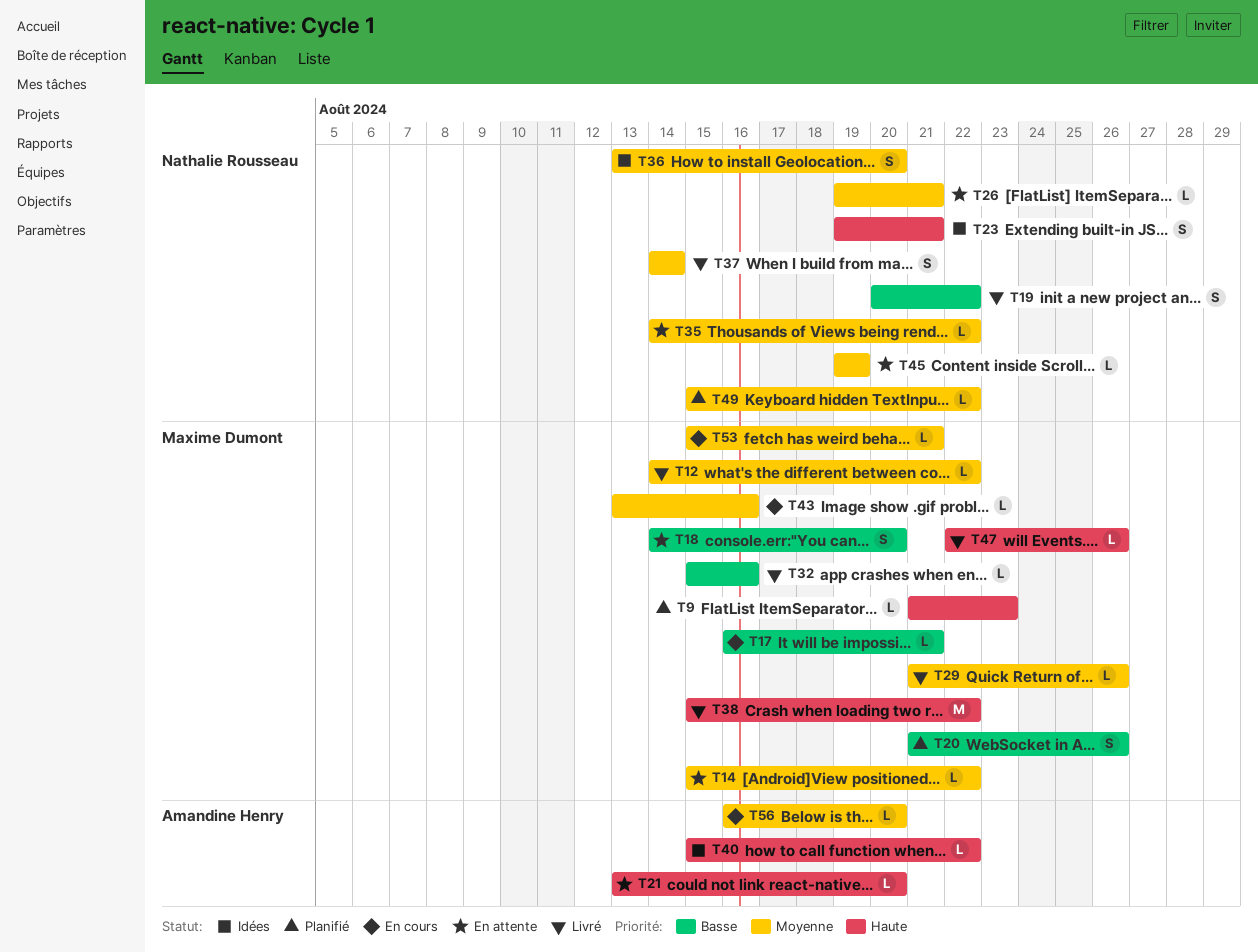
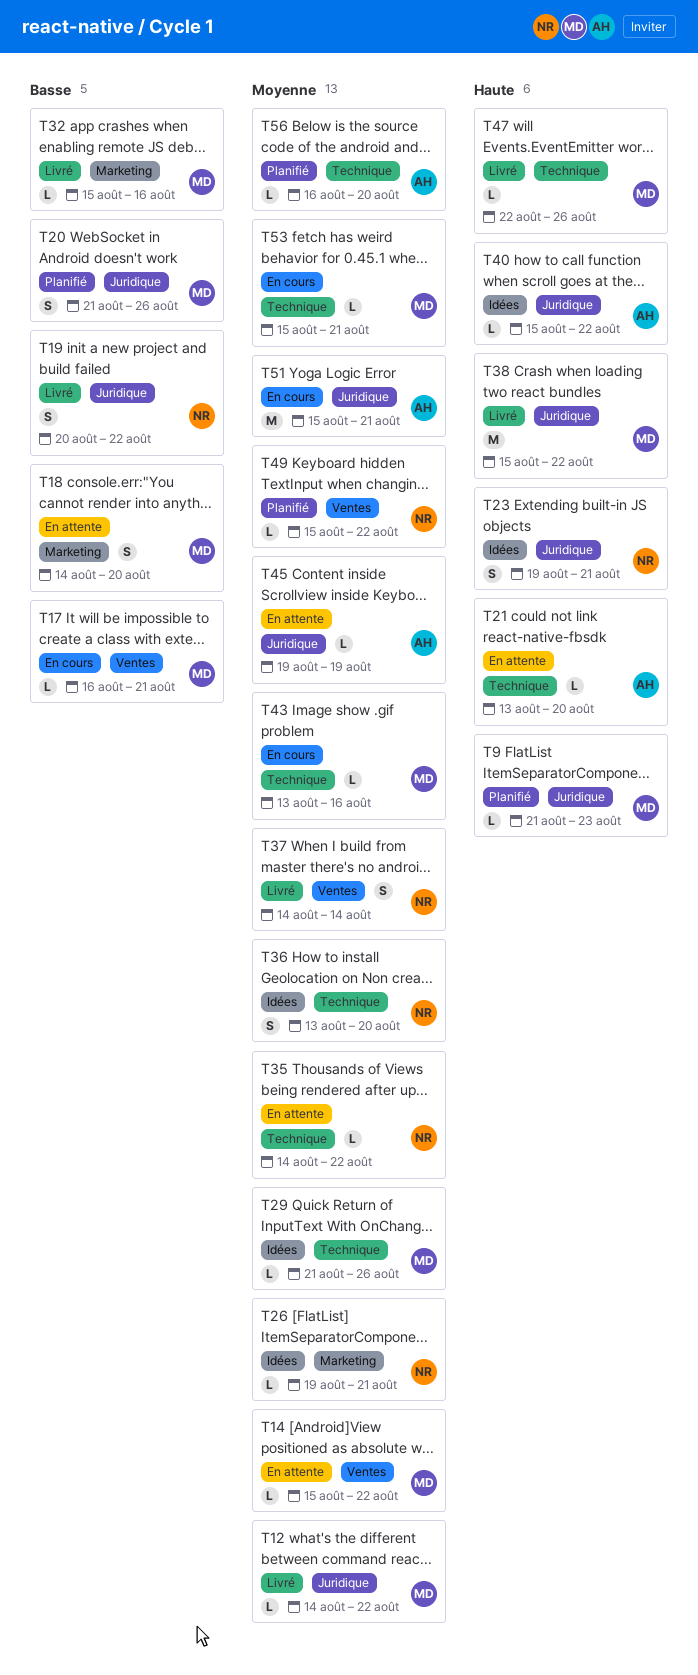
T26, status: En attente -> Idées
T29, status: Livré -> Idées
T45, owner: Nathalie Rousseau -> Amandine Henry
T51: none -> present
T56, status: En cours -> Planifié

